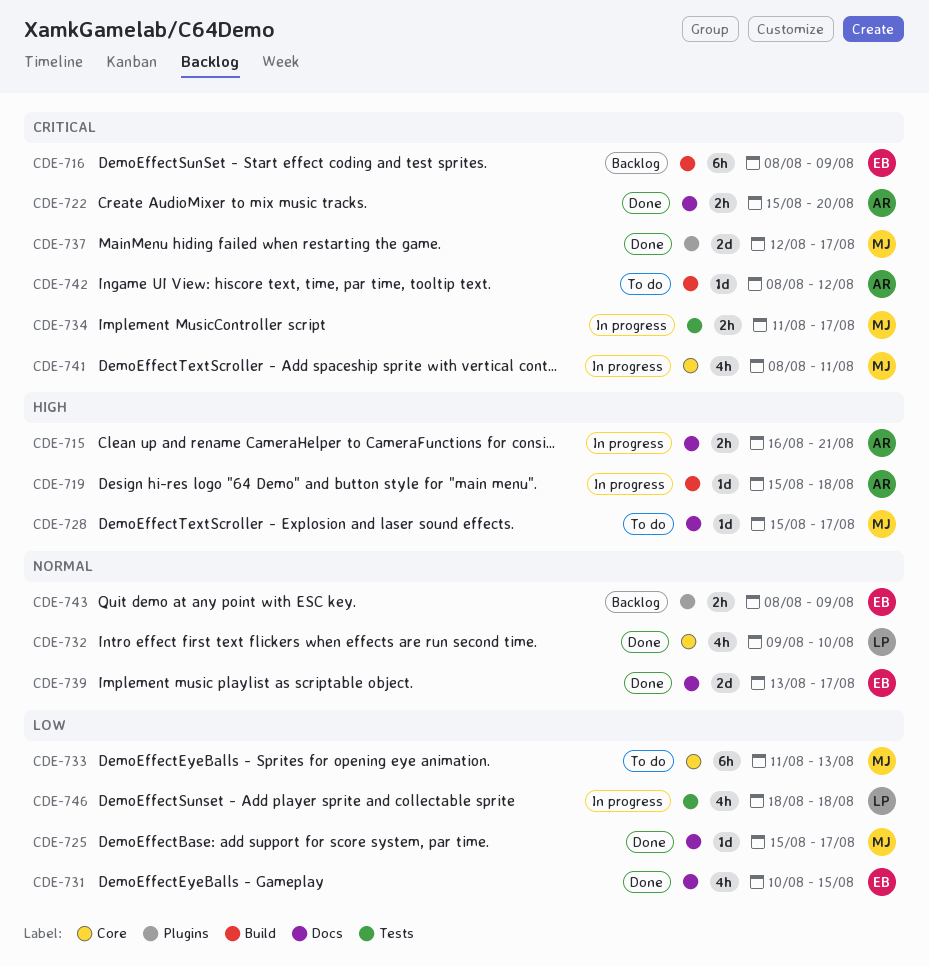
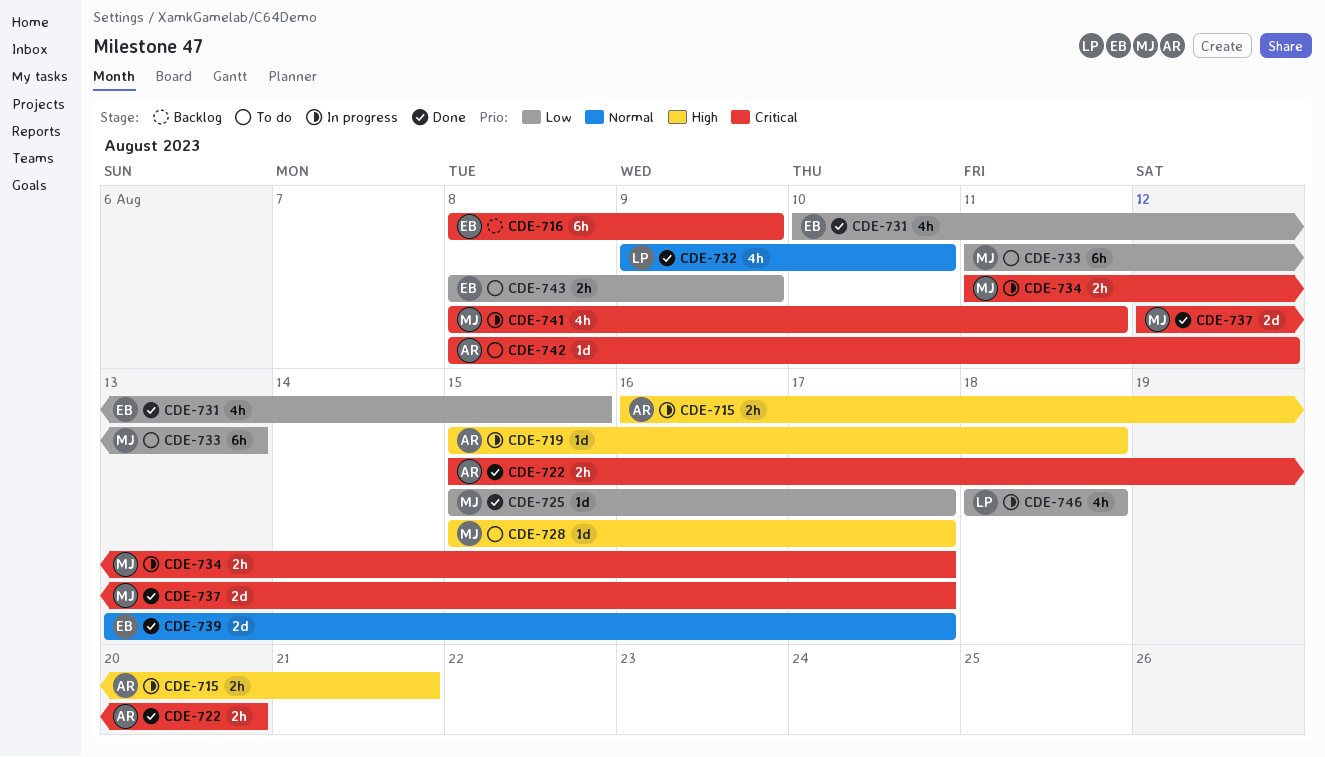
CDE-743, status: Backlog -> To do
CDE-743, priority: Normal -> Low

